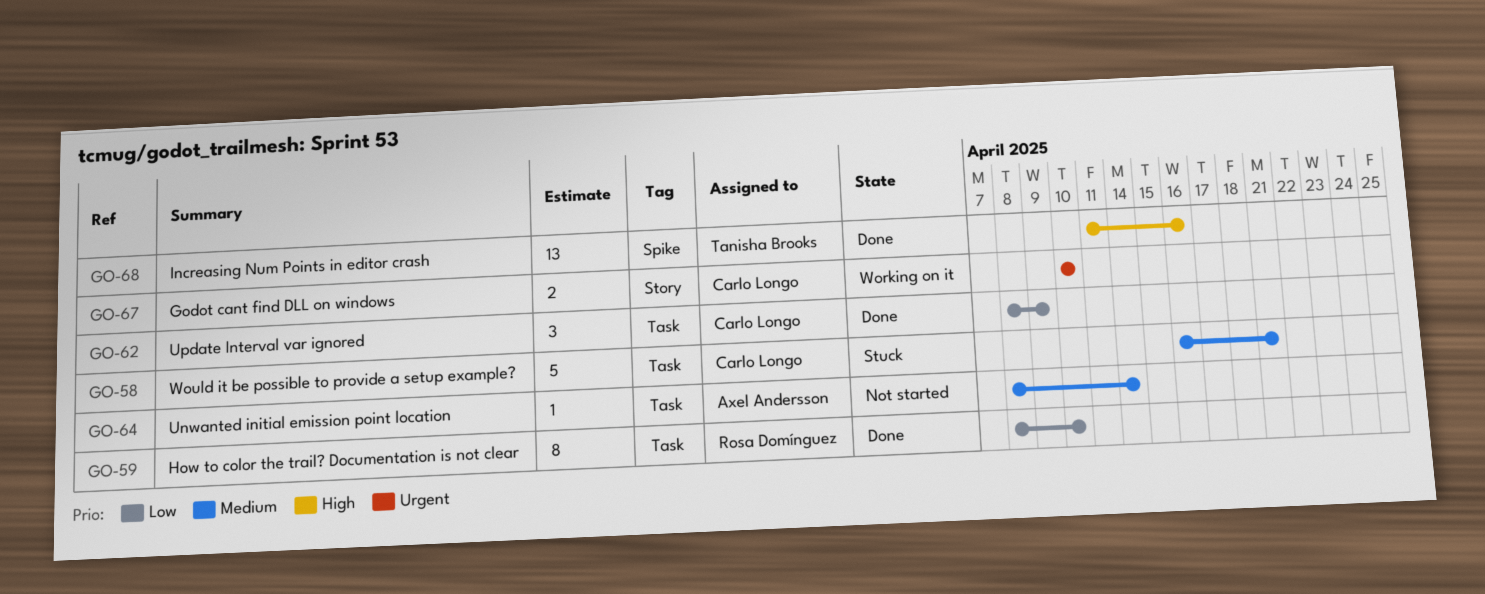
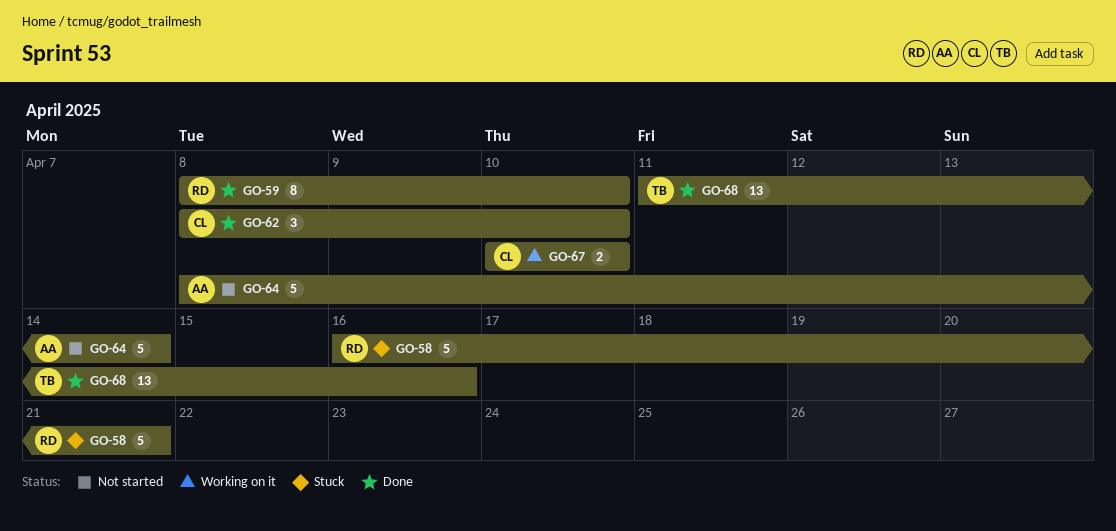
GO-58, owner: Carlo Longo -> Rosa Domínguez
GO-62, due: Apr 9 -> Apr 10
GO-64, estimate: 1 -> 5

